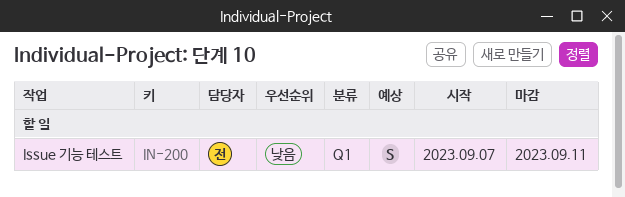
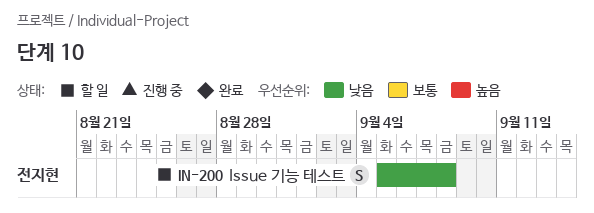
IN-200, start: Sep 7 -> Sep 5
IN-200, due: Sep 11 -> Sep 8

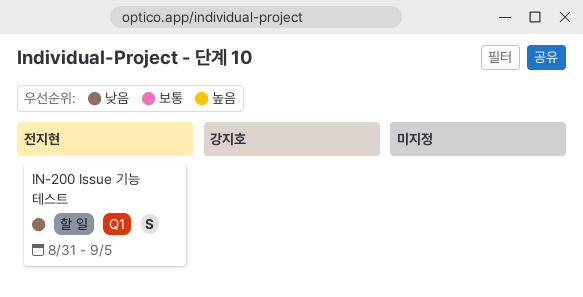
IN-200, start: Sep 5 -> Aug 31
IN-200, due: Sep 8 -> Sep 5

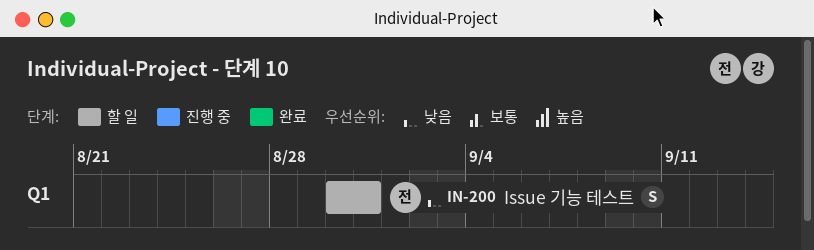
IN-200, start: Aug 31 -> Aug 30
IN-200, due: Sep 5 -> Aug 31

